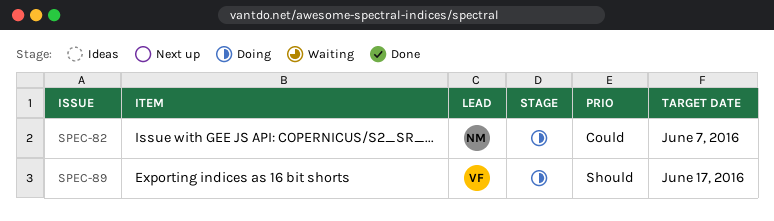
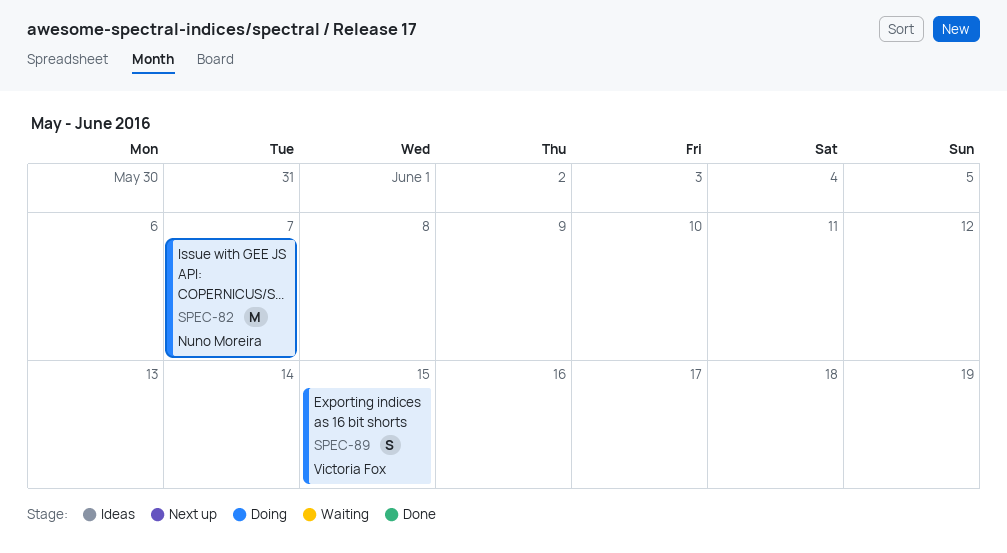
SPEC-89, due: Jun 17 -> Jun 15

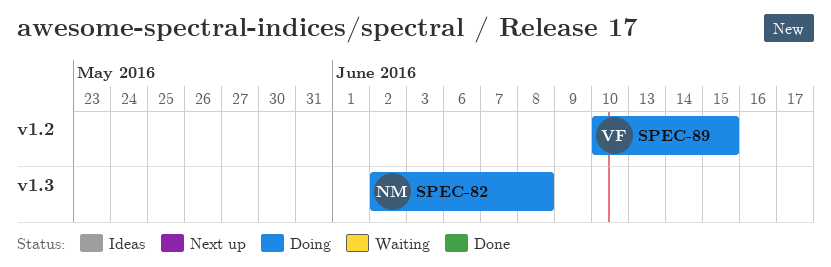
SPEC-82, due: Jun 7 -> Jun 8

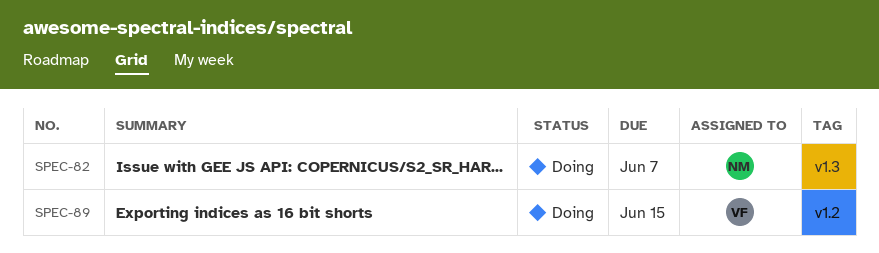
SPEC-82, due: Jun 8 -> Jun 7

